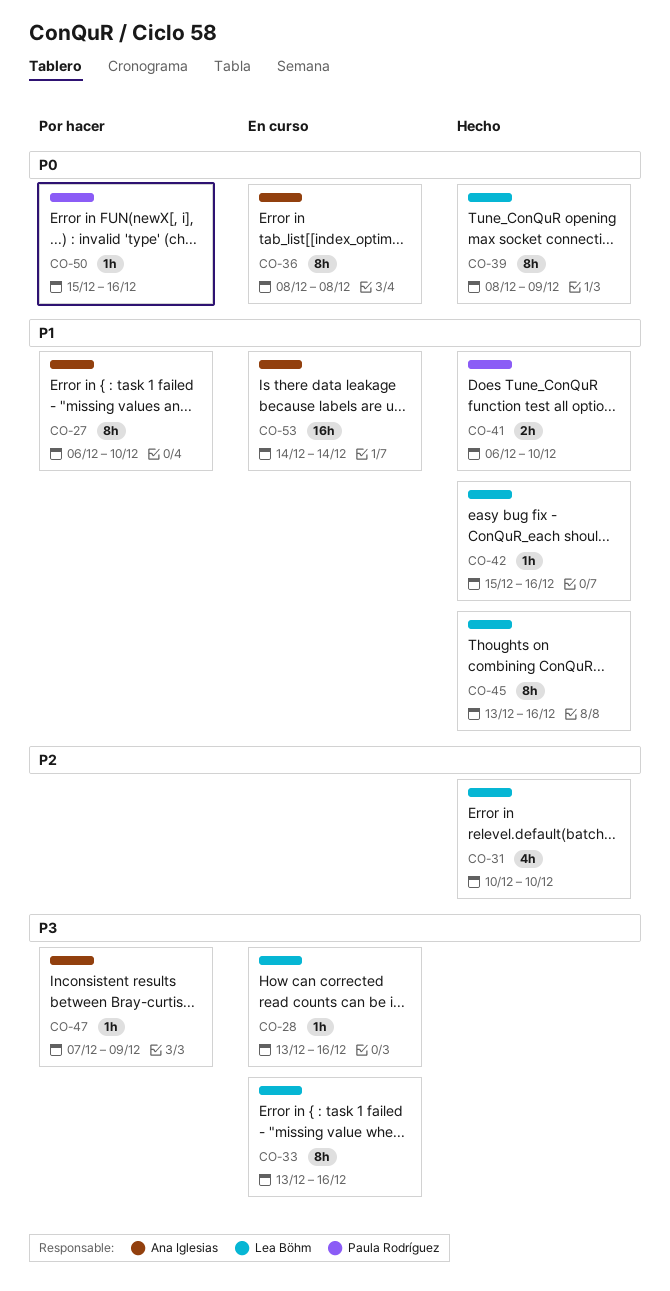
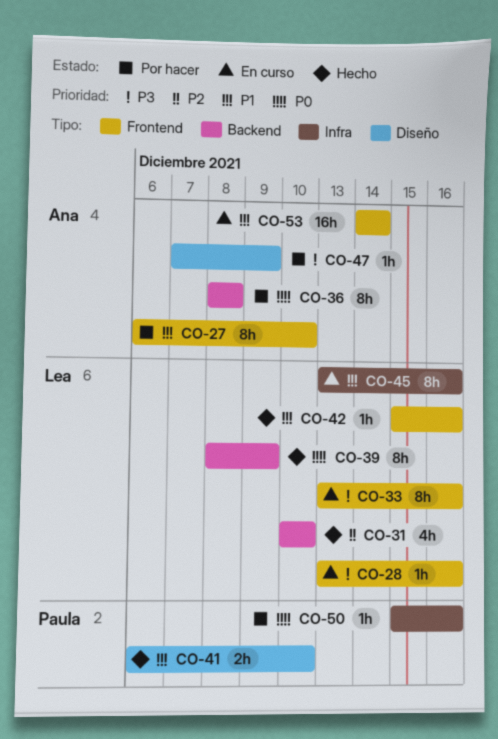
CO-36, status: En curso -> Por hacer
CO-45, status: Hecho -> En curso

